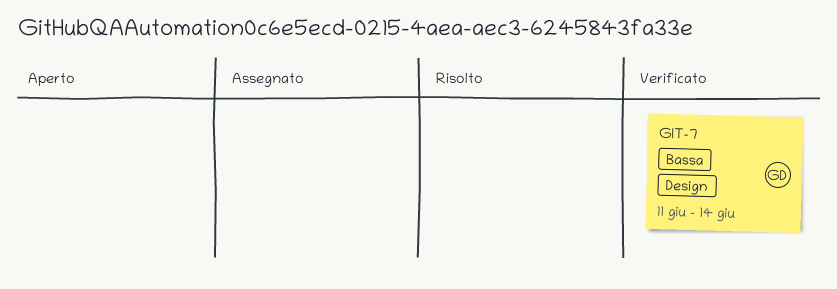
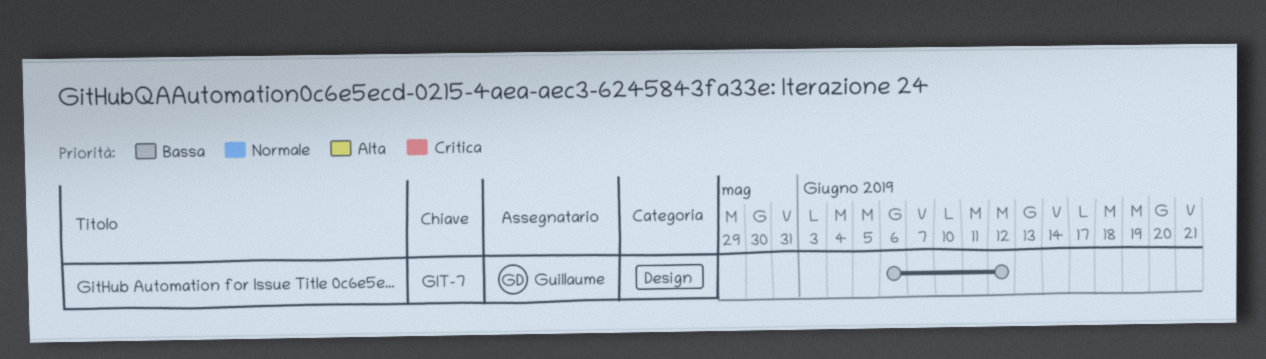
GIT-7, start: Jun 11 -> Jun 6
GIT-7, due: Jun 14 -> Jun 12

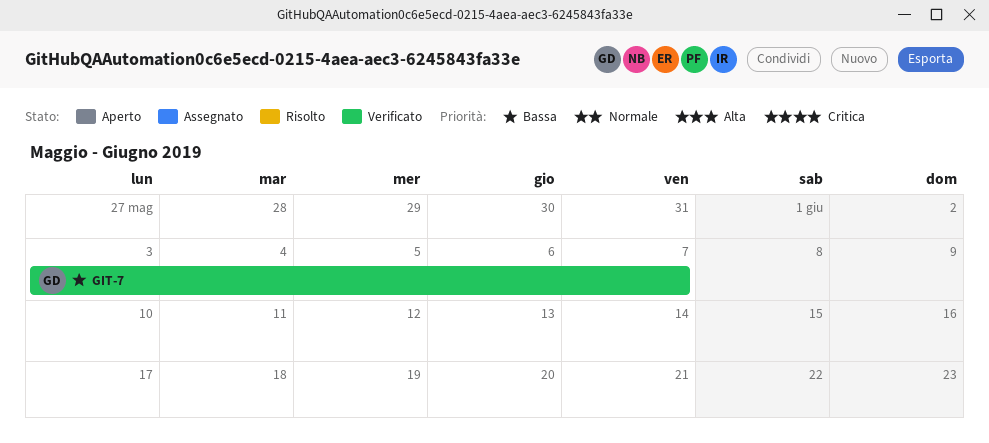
GIT-7, start: Jun 6 -> Jun 3
GIT-7, due: Jun 12 -> Jun 7

